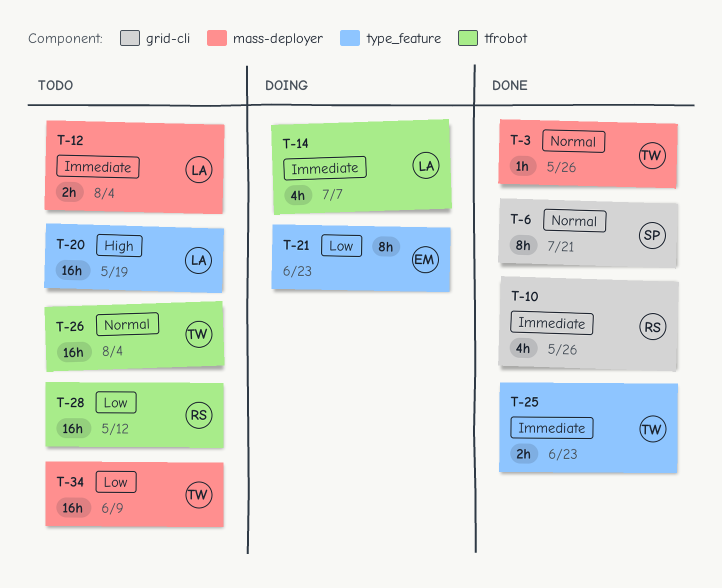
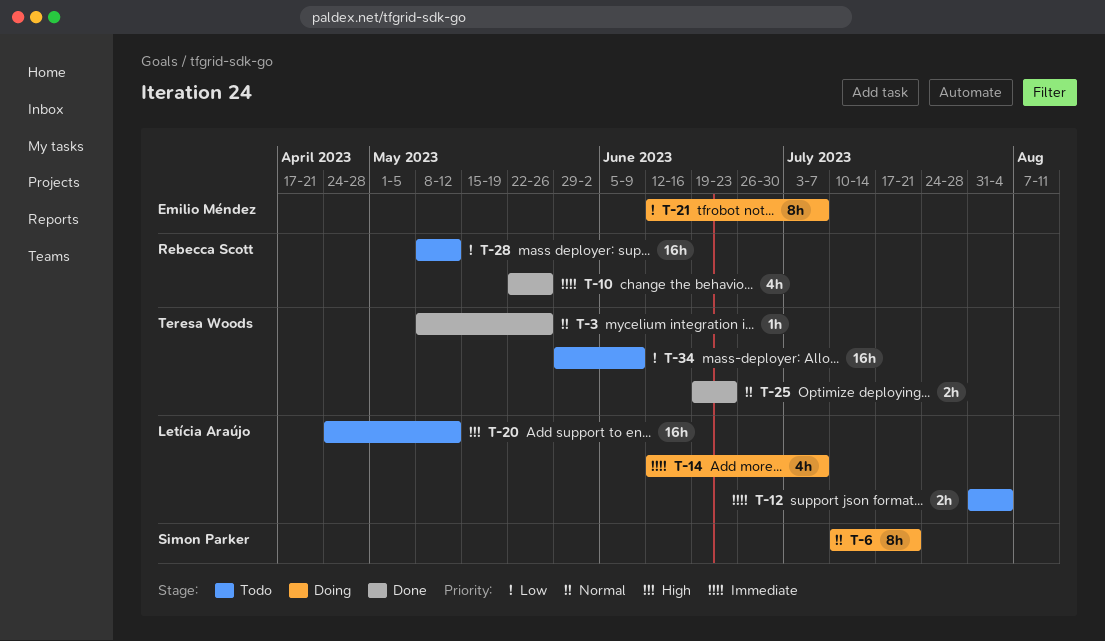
T-6, status: Done -> Doing
T-20, due: May 19 -> May 12
T-21, due: Jun 23 -> Jul 7
T-25, priority: Immediate -> Normal
T-26: present -> none

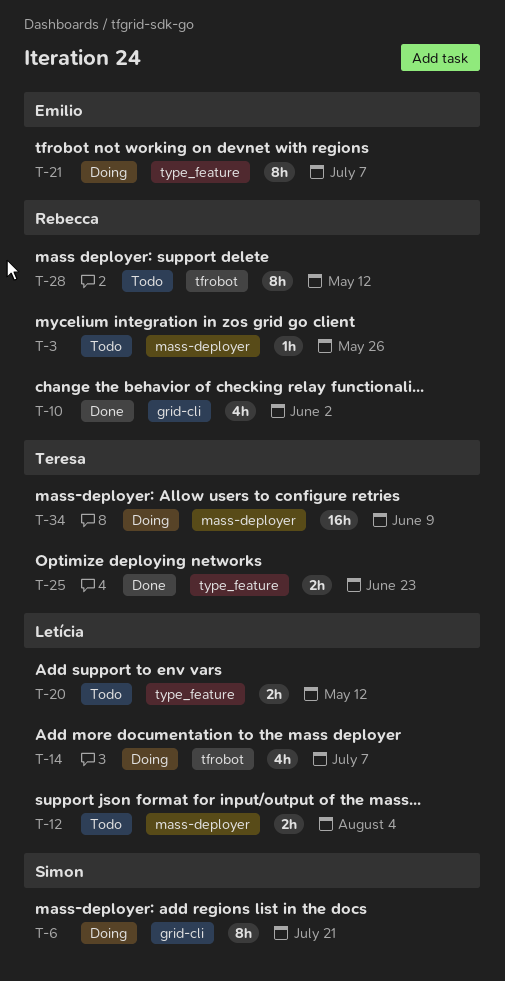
T-3, status: Done -> Todo
T-3, owner: Teresa Woods -> Rebecca Scott
T-10, due: May 26 -> Jun 2
T-20, estimate: 16h -> 2h
T-28, estimate: 16h -> 8h
T-34, status: Todo -> Doing

